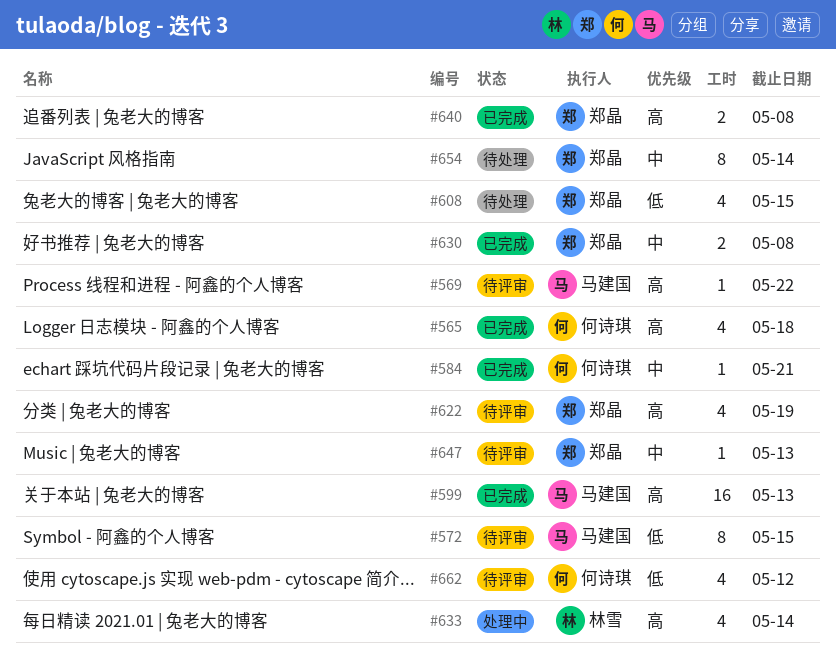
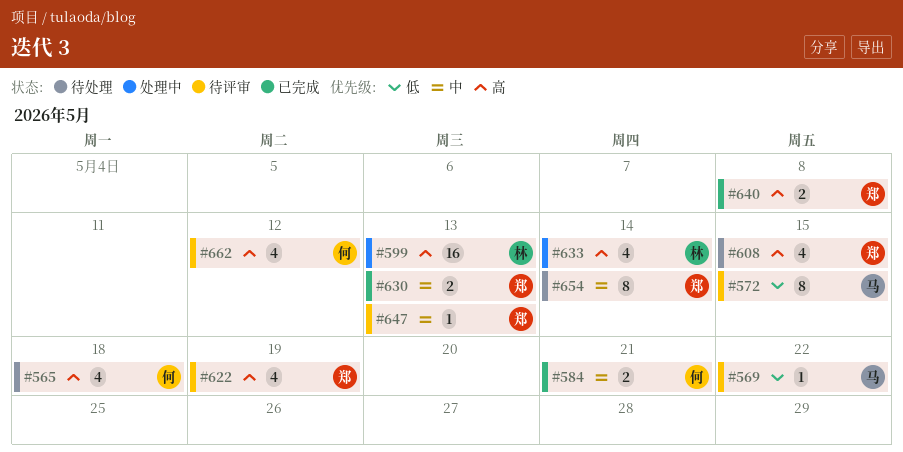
#565, status: 已完成 -> 待处理
#569, priority: 高 -> 低
#584, estimate: 1 -> 2
#599, status: 已完成 -> 处理中
#599, owner: 马建国 -> 林雪
#608, priority: 低 -> 高
#630, due: May 8 -> May 13
#662, priority: 低 -> 高

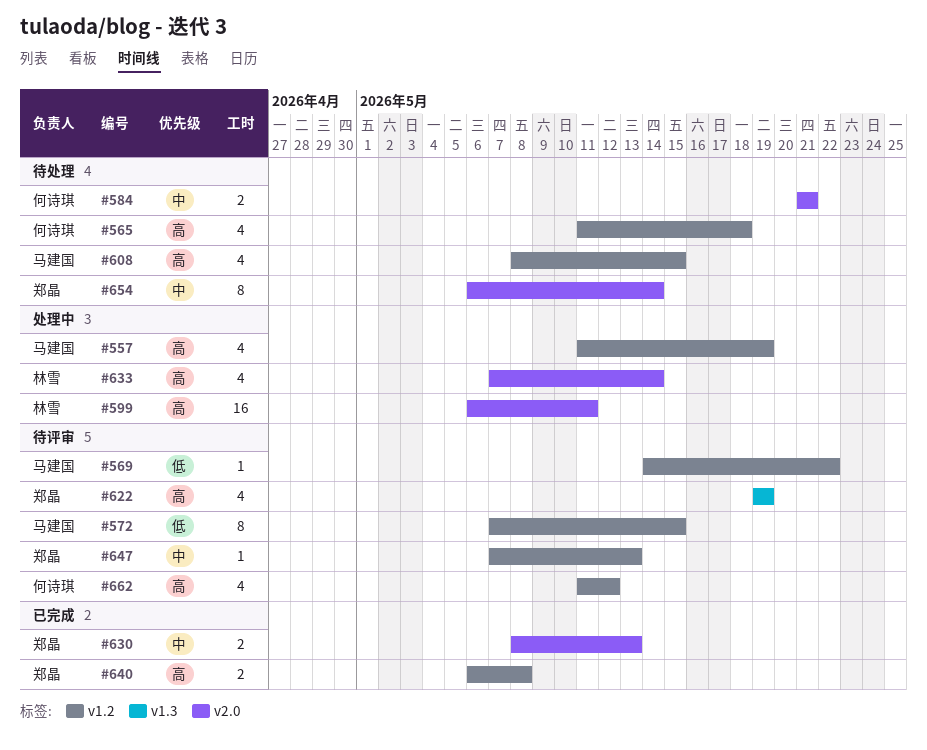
#557: none -> present
#584, status: 已完成 -> 待处理
#599, due: May 13 -> May 11
#608, owner: 郑晶 -> 马建国

